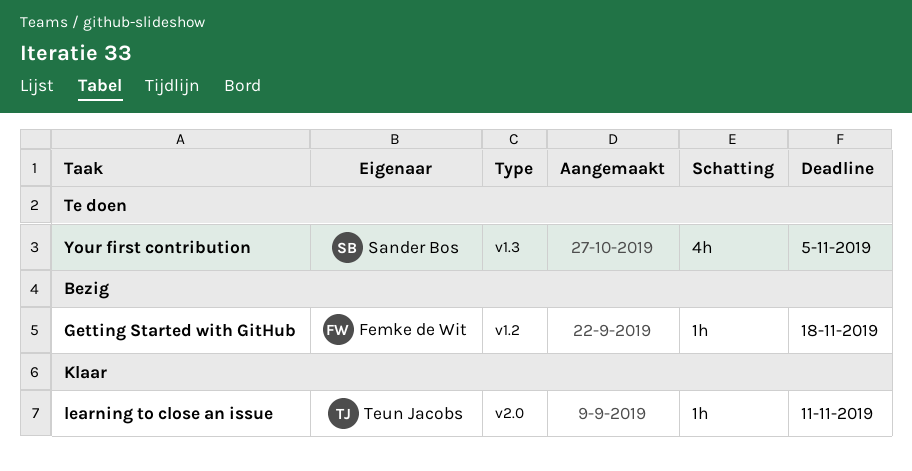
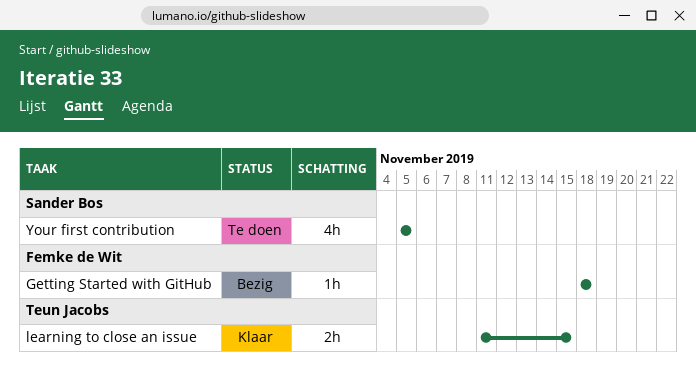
learning to close an issue, estimate: 1h -> 2h
learning to close an issue, due: Nov 11 -> Nov 15

